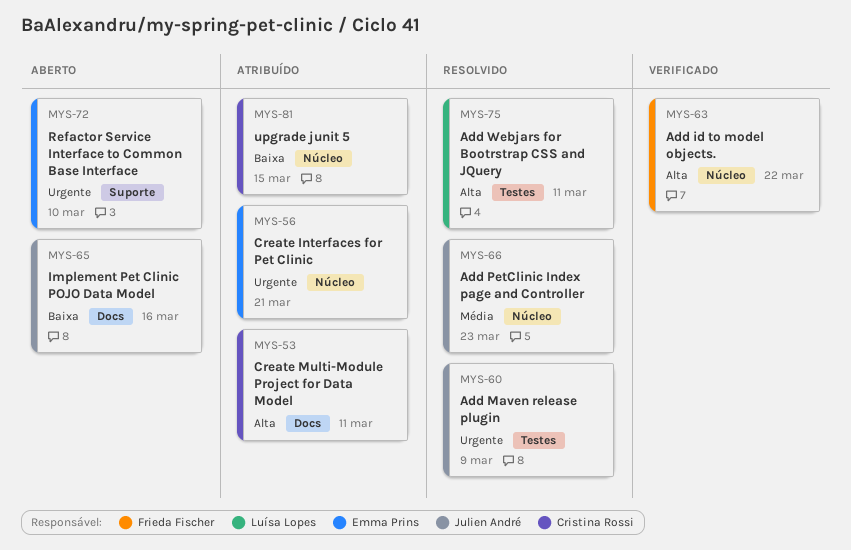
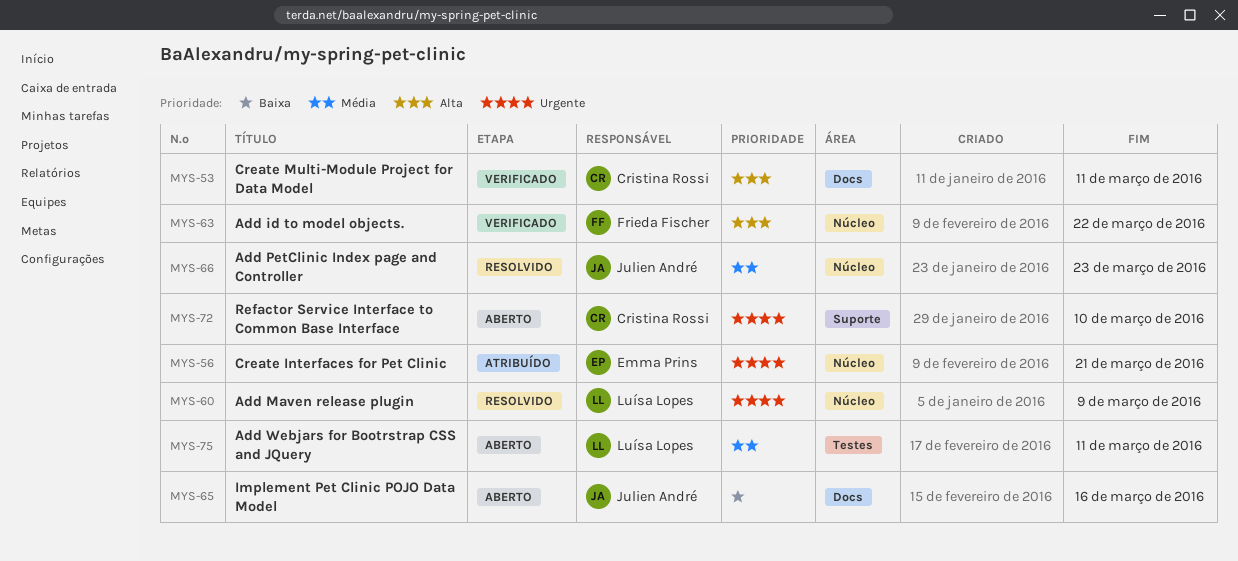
MYS-53, status: Atribuído -> Verificado
MYS-60, owner: Julien André -> Luísa Lopes
MYS-60, label: Testes -> Núcleo
MYS-72, owner: Emma Prins -> Cristina Rossi
MYS-75, status: Resolvido -> Aberto
MYS-75, priority: Alta -> Média
MYS-81: present -> none

